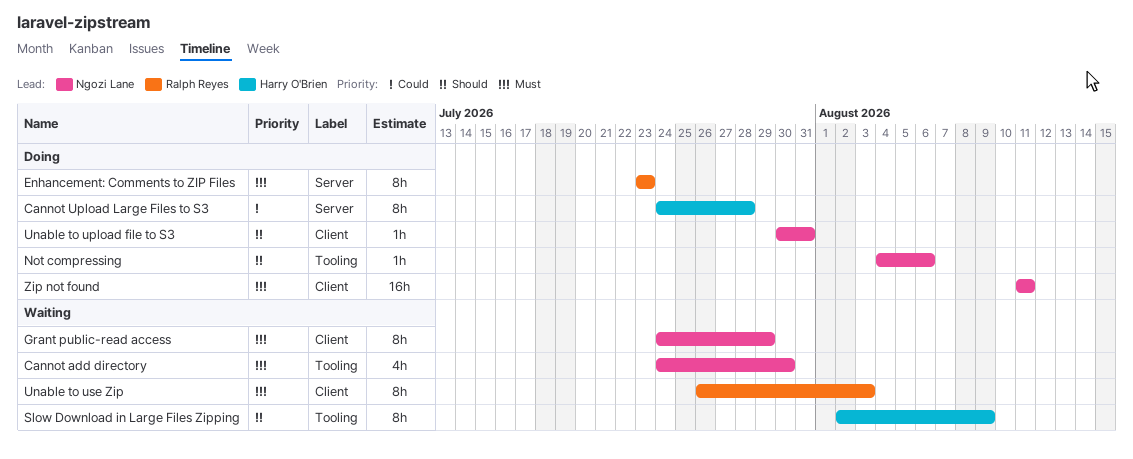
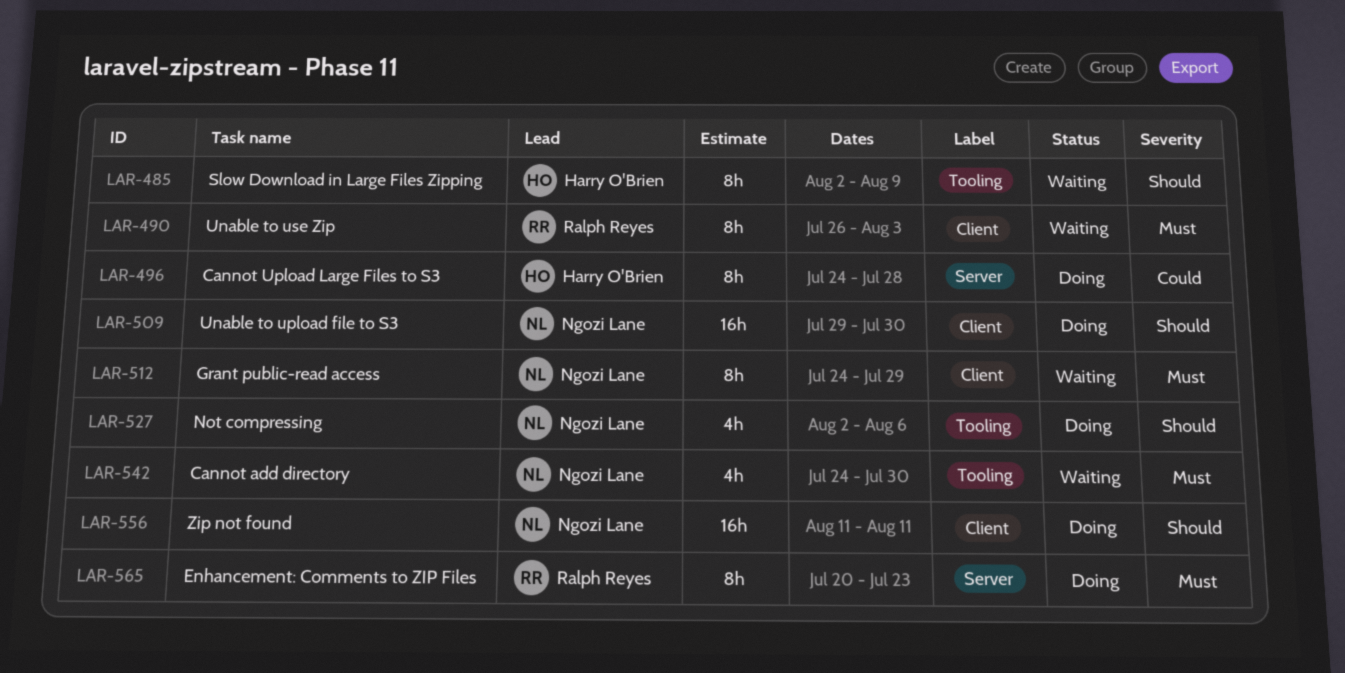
Enhancement: Comments to ZIP Files, start: Jul 23 -> Jul 20
Not compressing, estimate: 1h -> 4h
Not compressing, start: Aug 4 -> Aug 2
Unable to upload file to S3, estimate: 1h -> 16h
Unable to upload file to S3, start: Jul 30 -> Jul 29
Unable to upload file to S3, due: Jul 31 -> Jul 30
Zip not found, priority: Must -> Should

